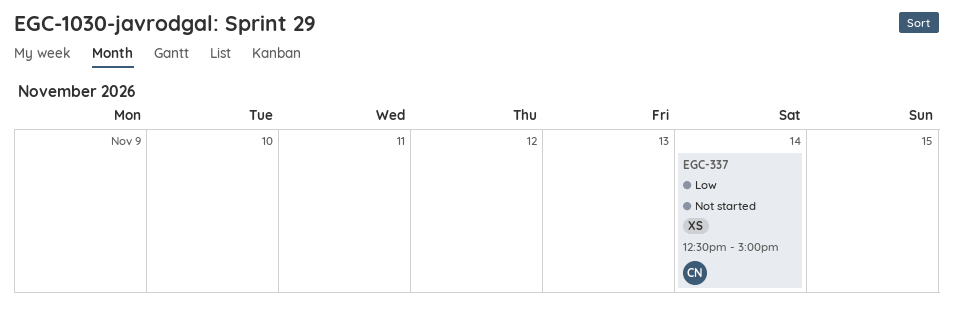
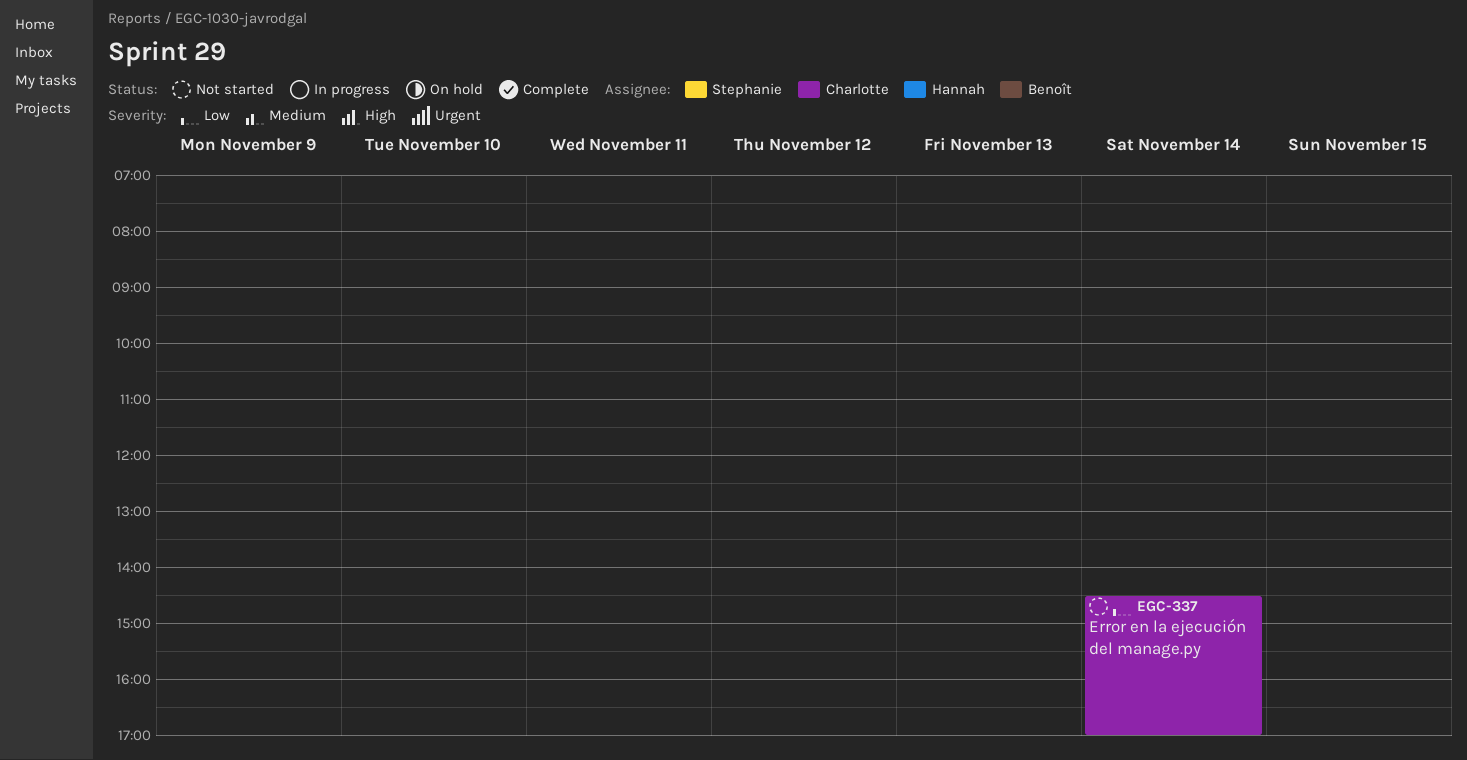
EGC-337, begins: 12:30 -> 14:30
EGC-337, ends: 15:00 -> 17:00

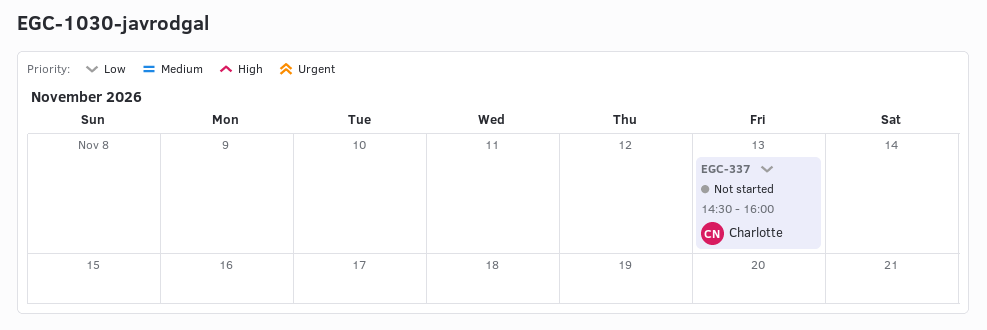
EGC-337, day: Nov 14 -> Nov 13
EGC-337, ends: 17:00 -> 16:00

